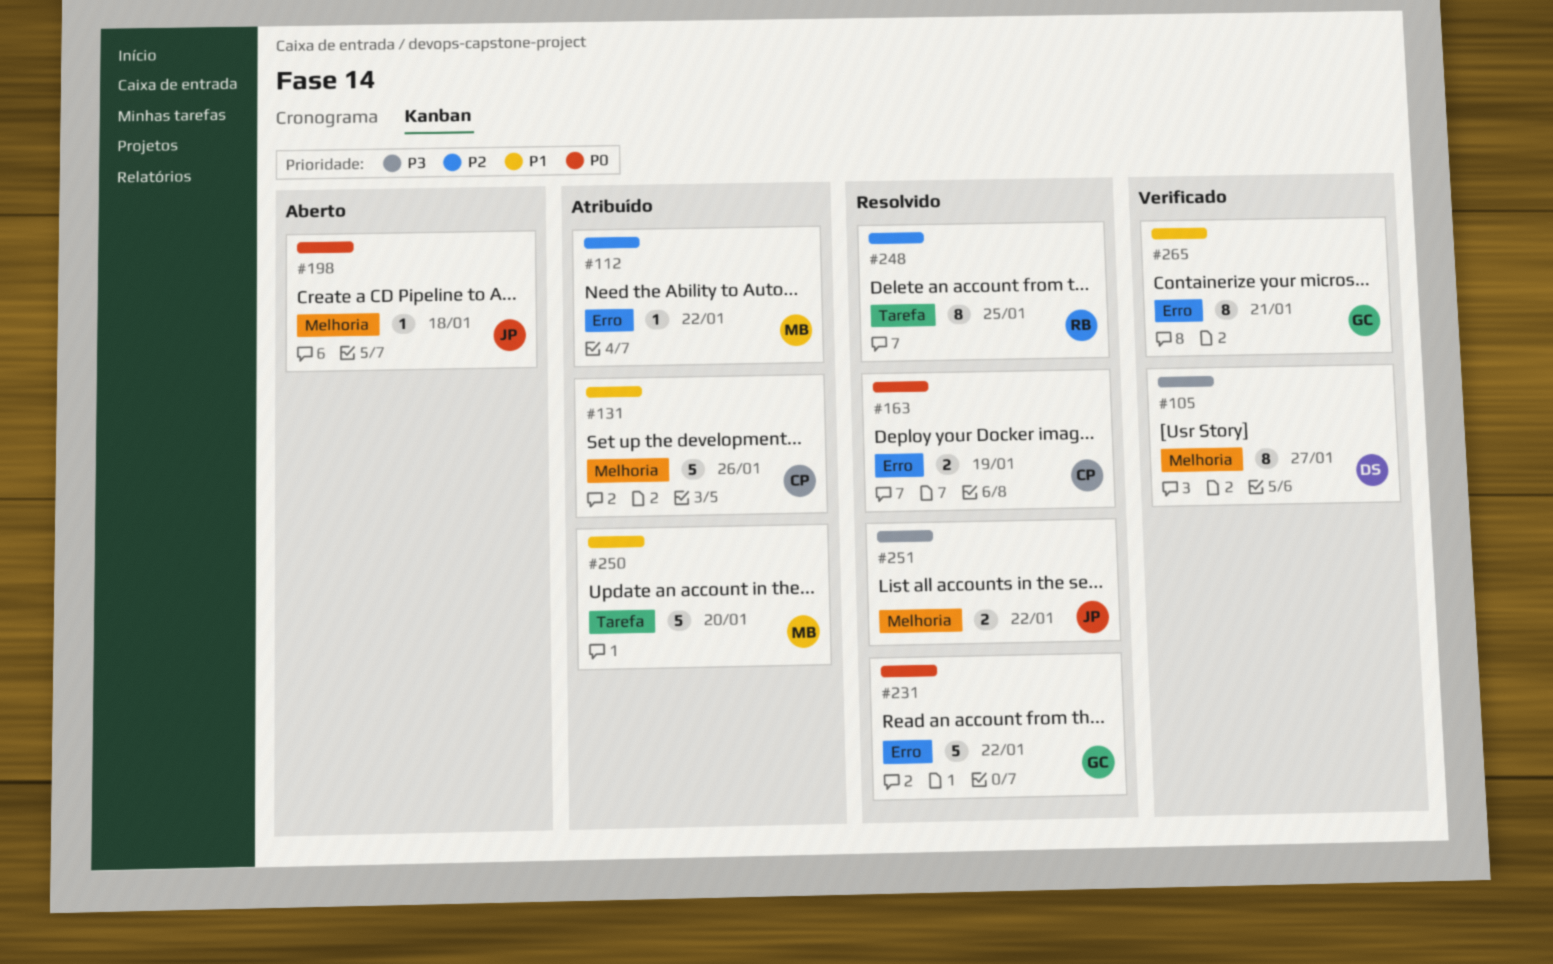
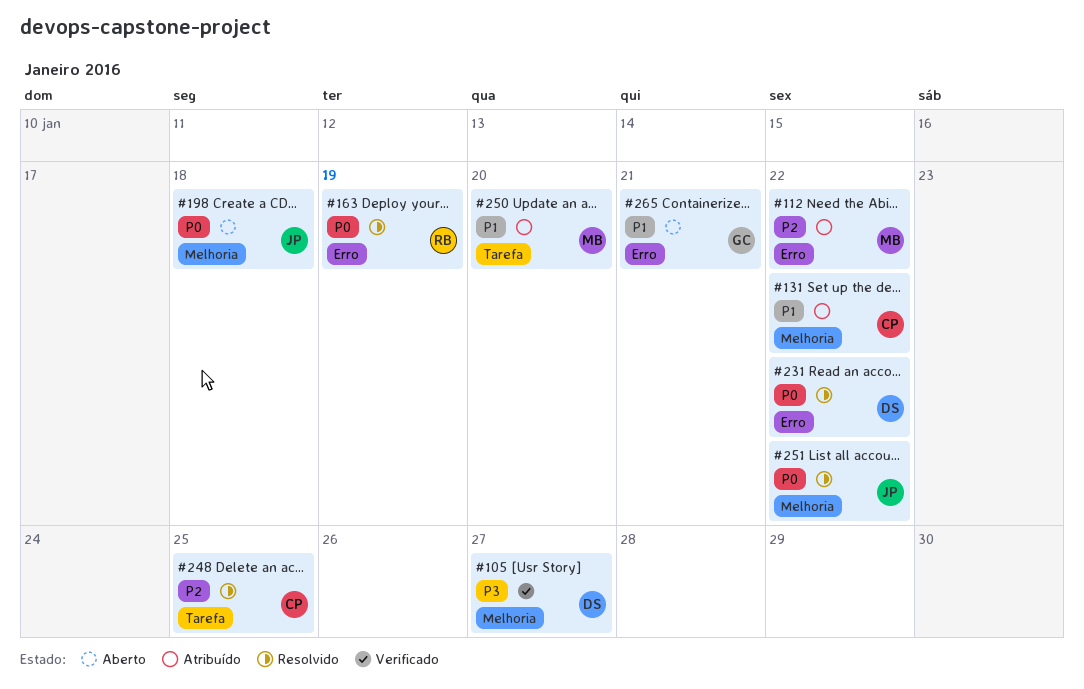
#131, due: Jan 26 -> Jan 22
#163, owner: CP -> RB
#231, owner: GC -> DS
#248, owner: RB -> CP
#251, priority: P3 -> P0
#265, status: Verificado -> Aberto

